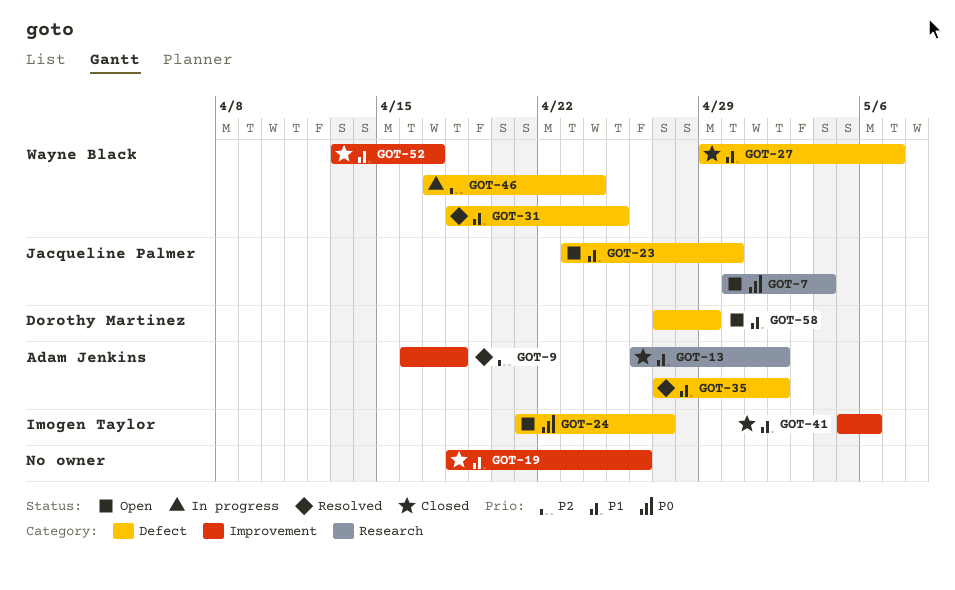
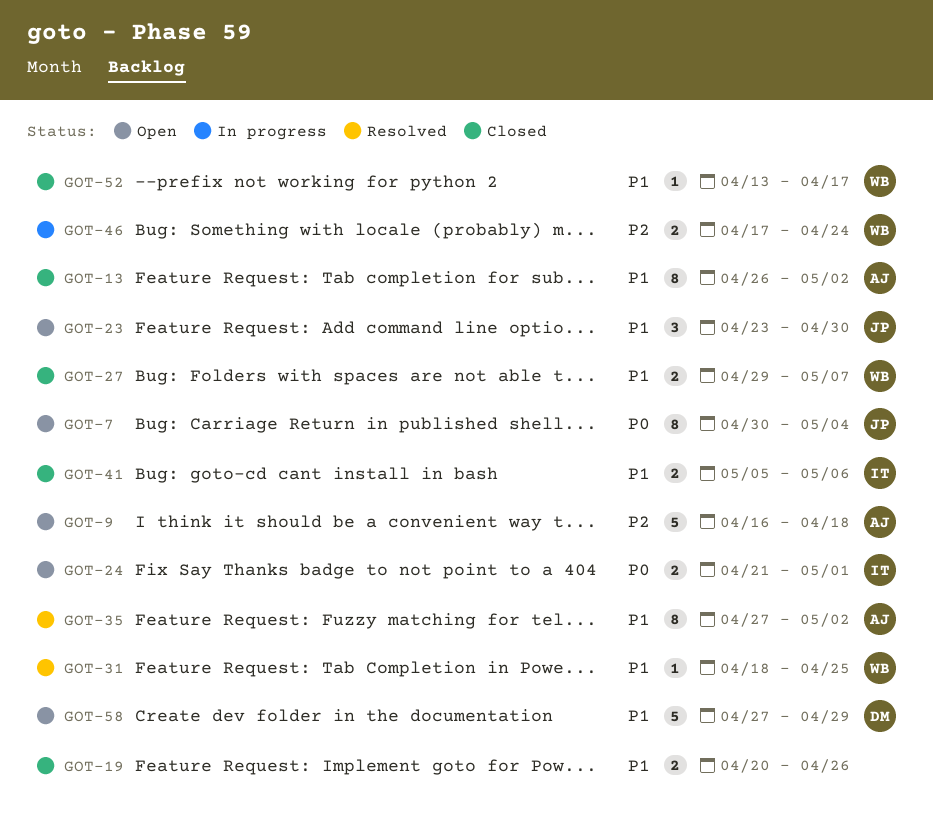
GOT-9, status: Resolved -> Open
GOT-19, start: Apr 18 -> Apr 20
GOT-24, due: Apr 27 -> May 1

